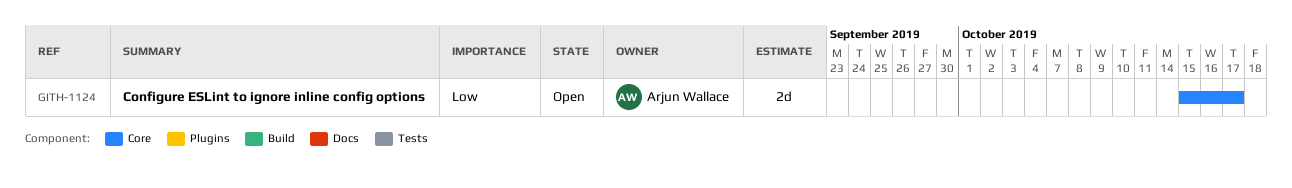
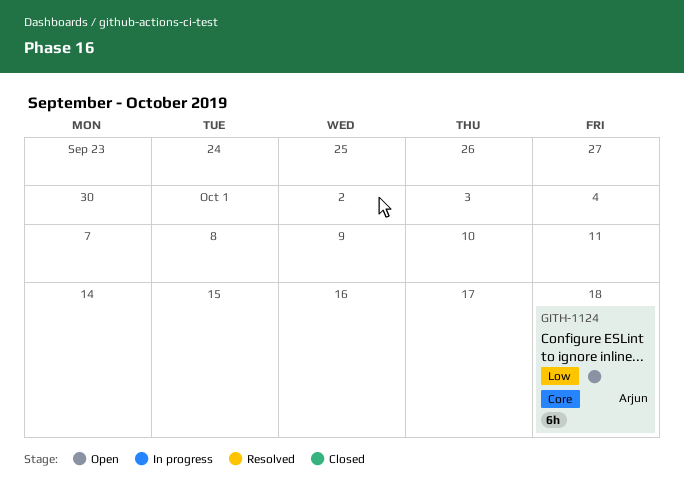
GITH-1124, estimate: 2d -> 6h
GITH-1124, due: Oct 17 -> Oct 18

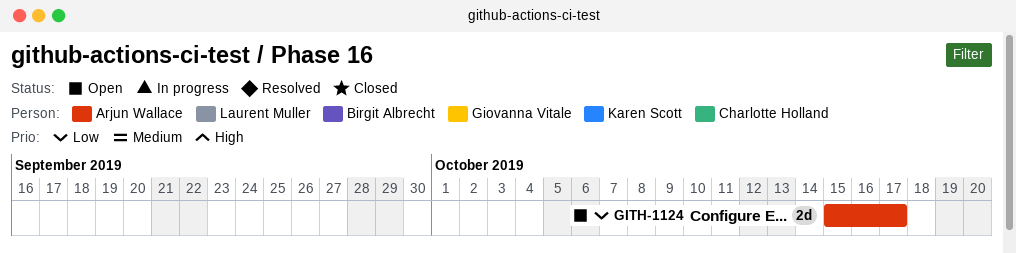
GITH-1124, estimate: 6h -> 2d
GITH-1124, due: Oct 18 -> Oct 17

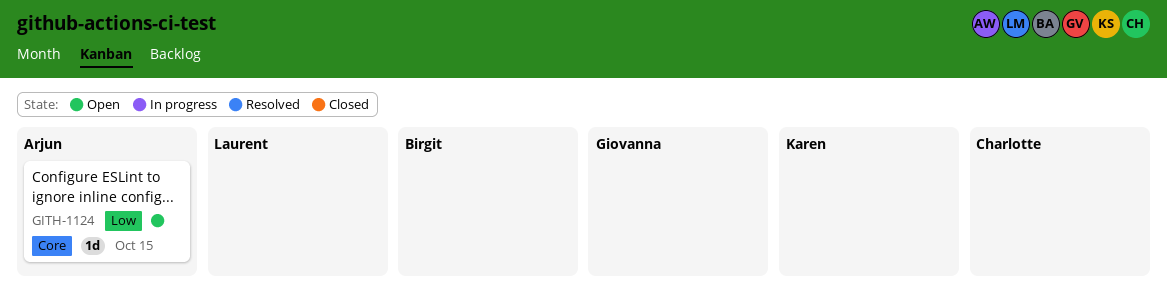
GITH-1124, estimate: 2d -> 1d
GITH-1124, due: Oct 17 -> Oct 15

